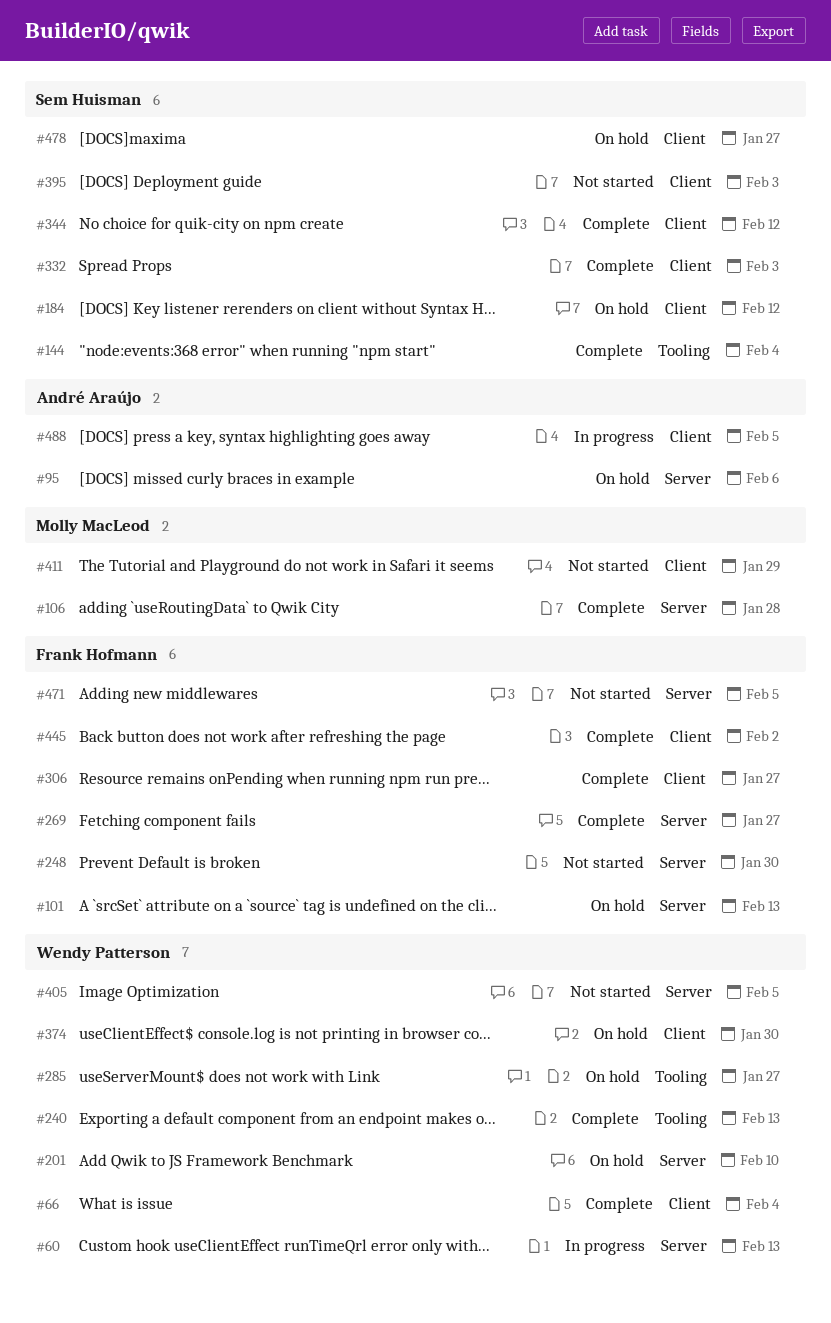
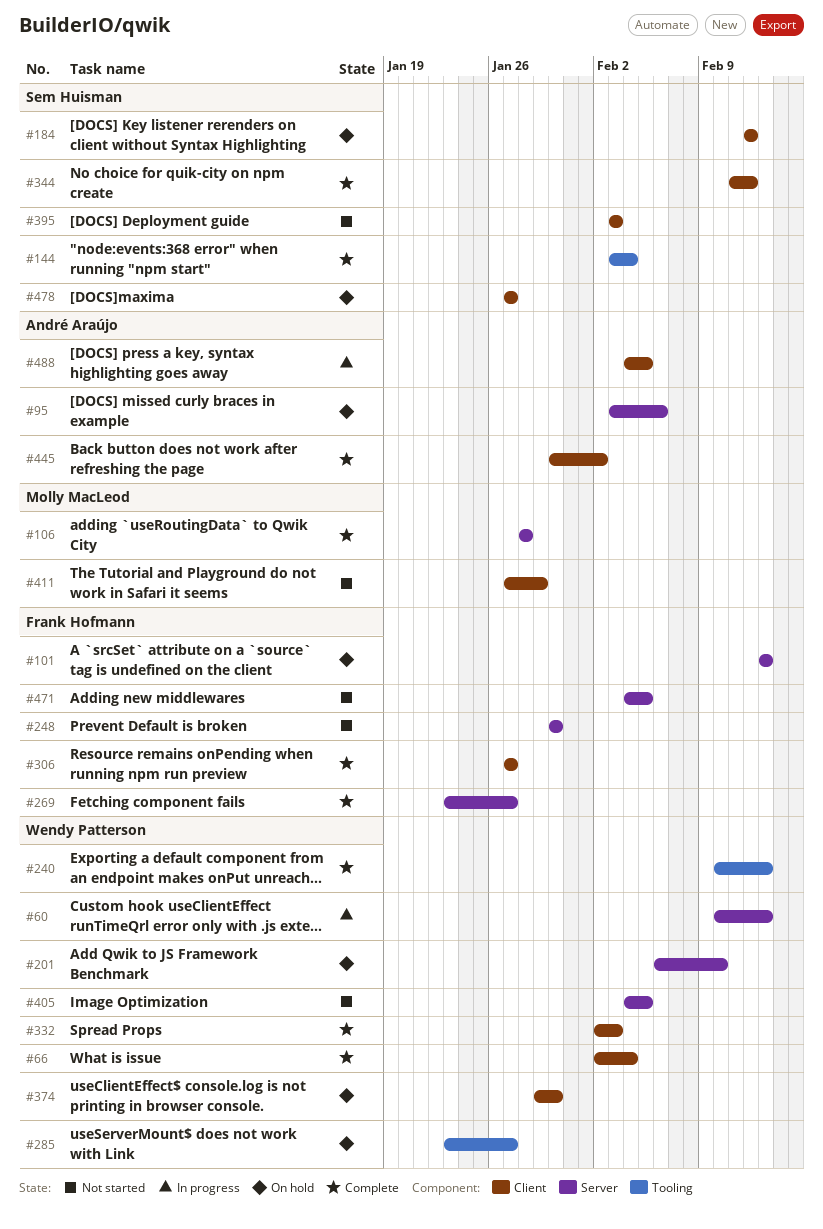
#332, owner: Sem Huisman -> Wendy Patterson
#445, owner: Frank Hofmann -> André Araújo

